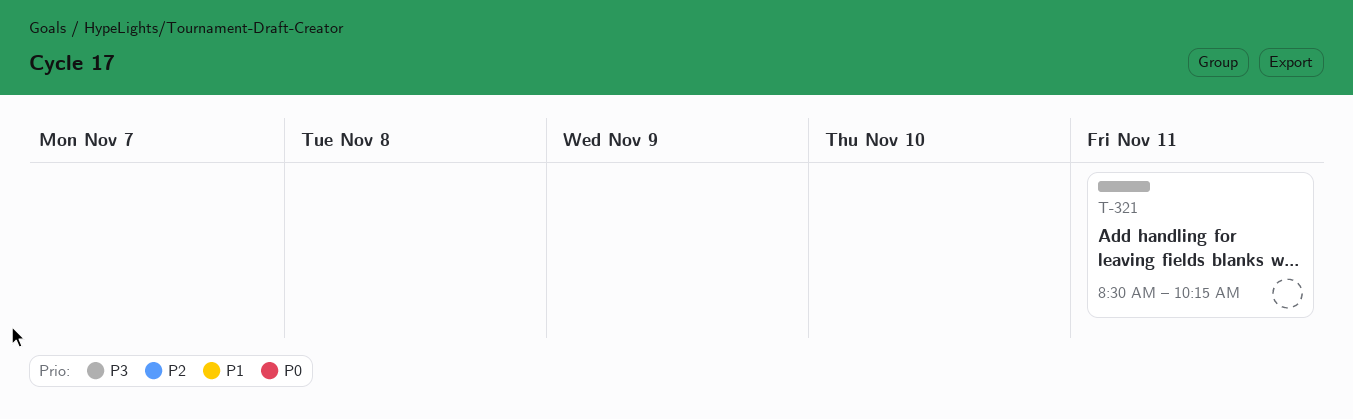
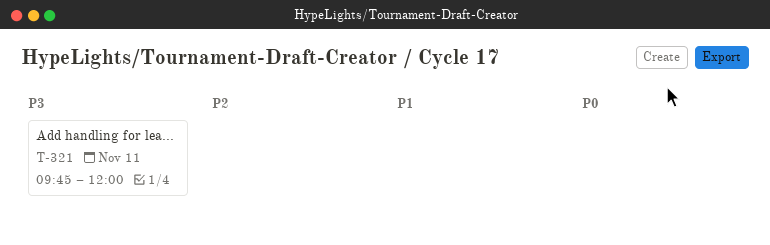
T-321, begins: 08:30 -> 09:45
T-321, ends: 10:15 -> 12:00

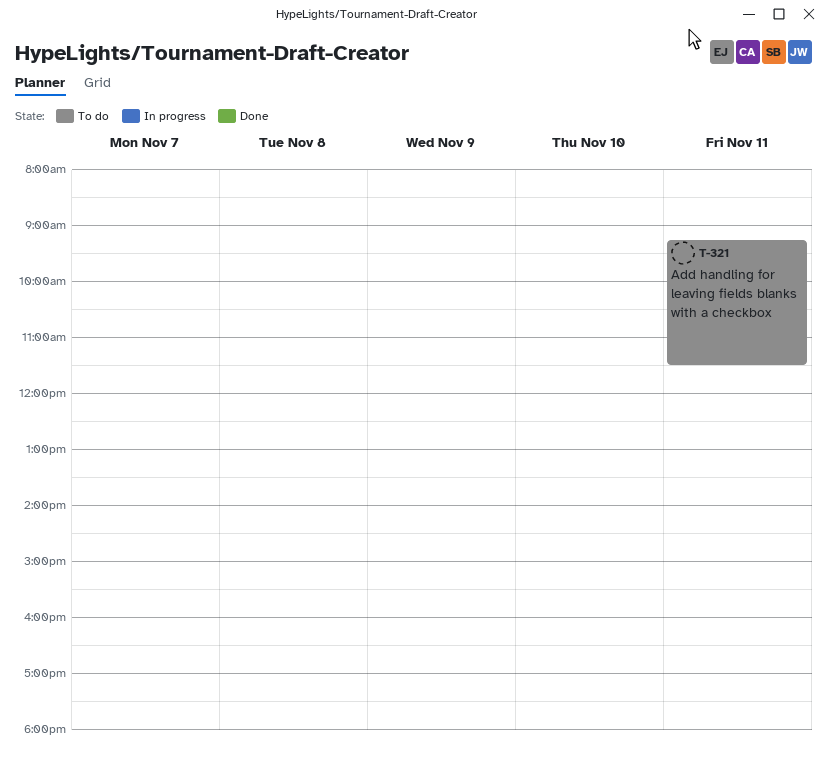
T-321, begins: 09:45 -> 09:15
T-321, ends: 12:00 -> 11:30

